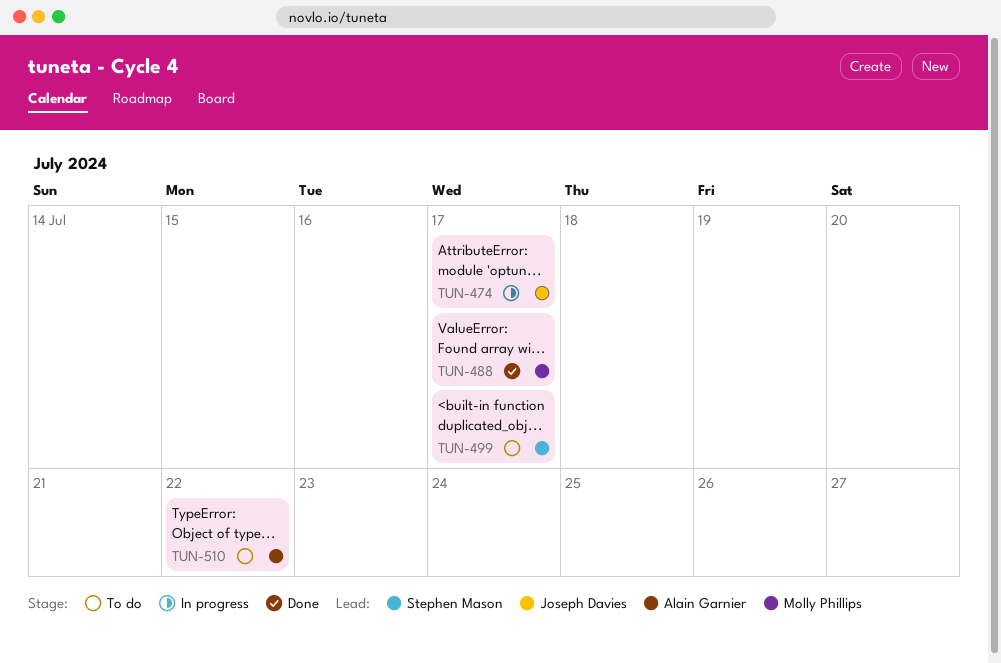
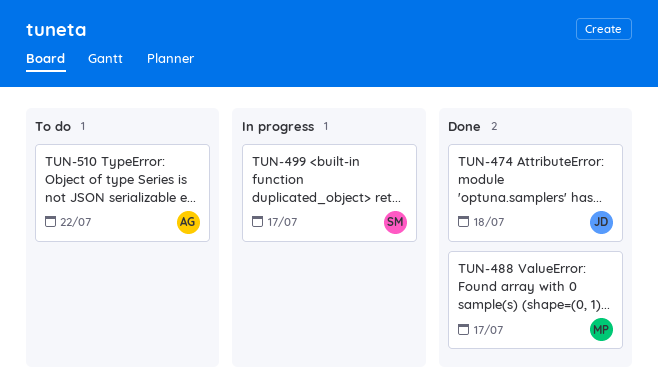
TUN-474, status: In progress -> Done
TUN-474, due: Jul 17 -> Jul 18
TUN-499, status: To do -> In progress

